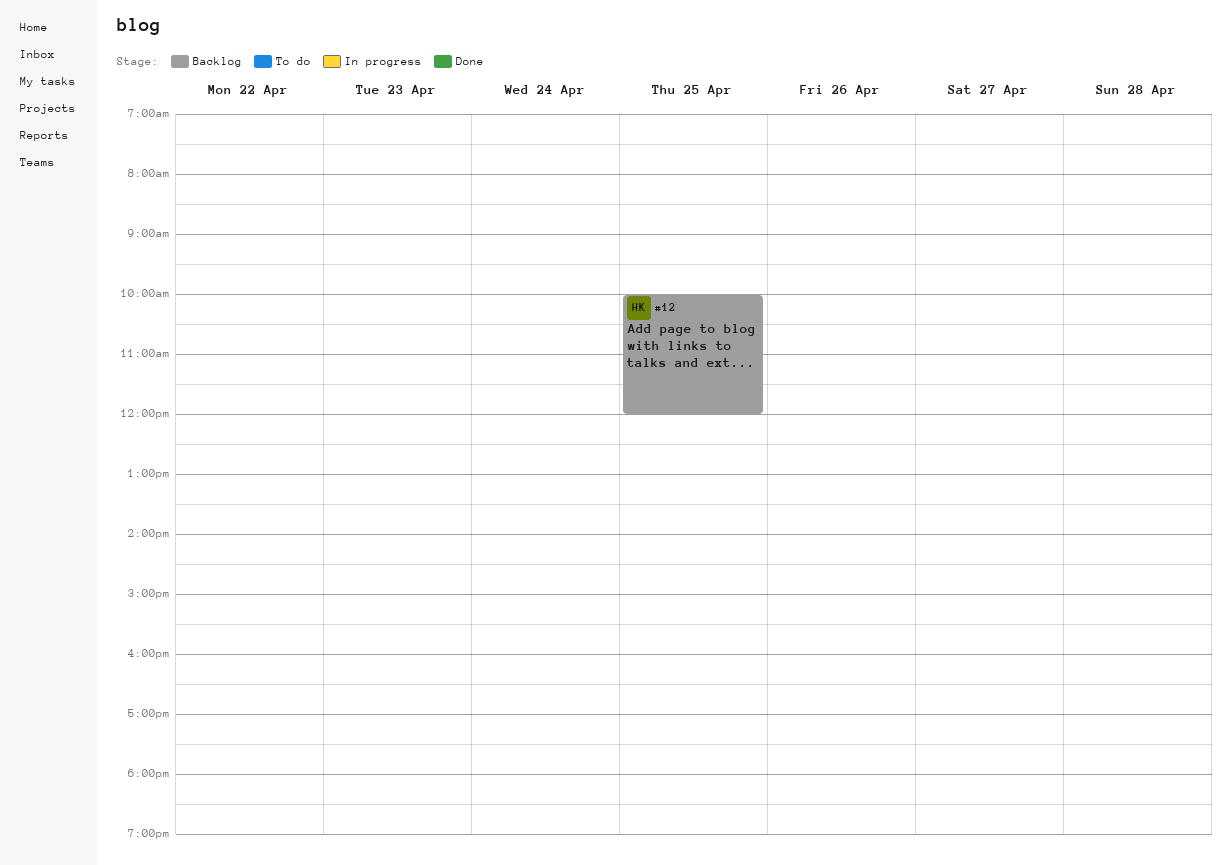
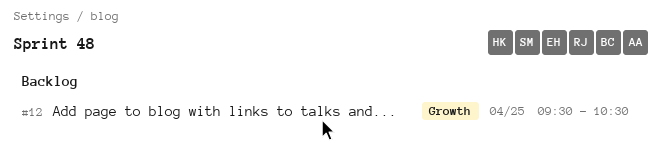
#12, begins: 10:00 -> 09:30
#12, ends: 12:00 -> 10:30

